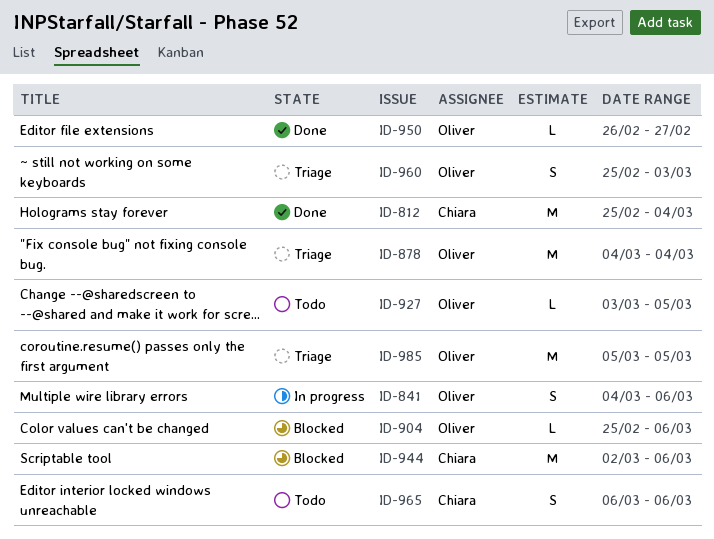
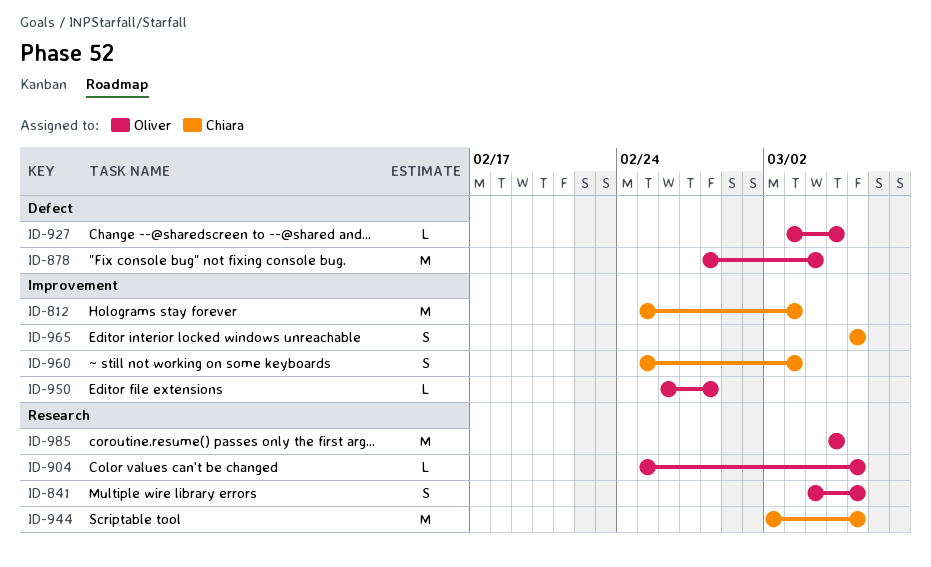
ID-812, due: Mar 4 -> Mar 3
ID-878, start: Mar 4 -> Feb 28
ID-950, due: Feb 27 -> Feb 28
ID-960, owner: Oliver -> Chiara

